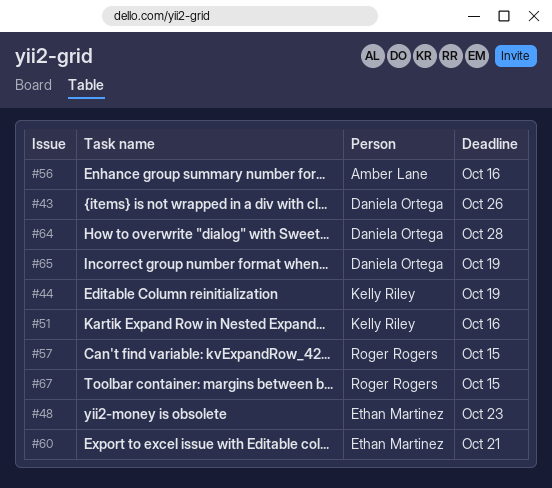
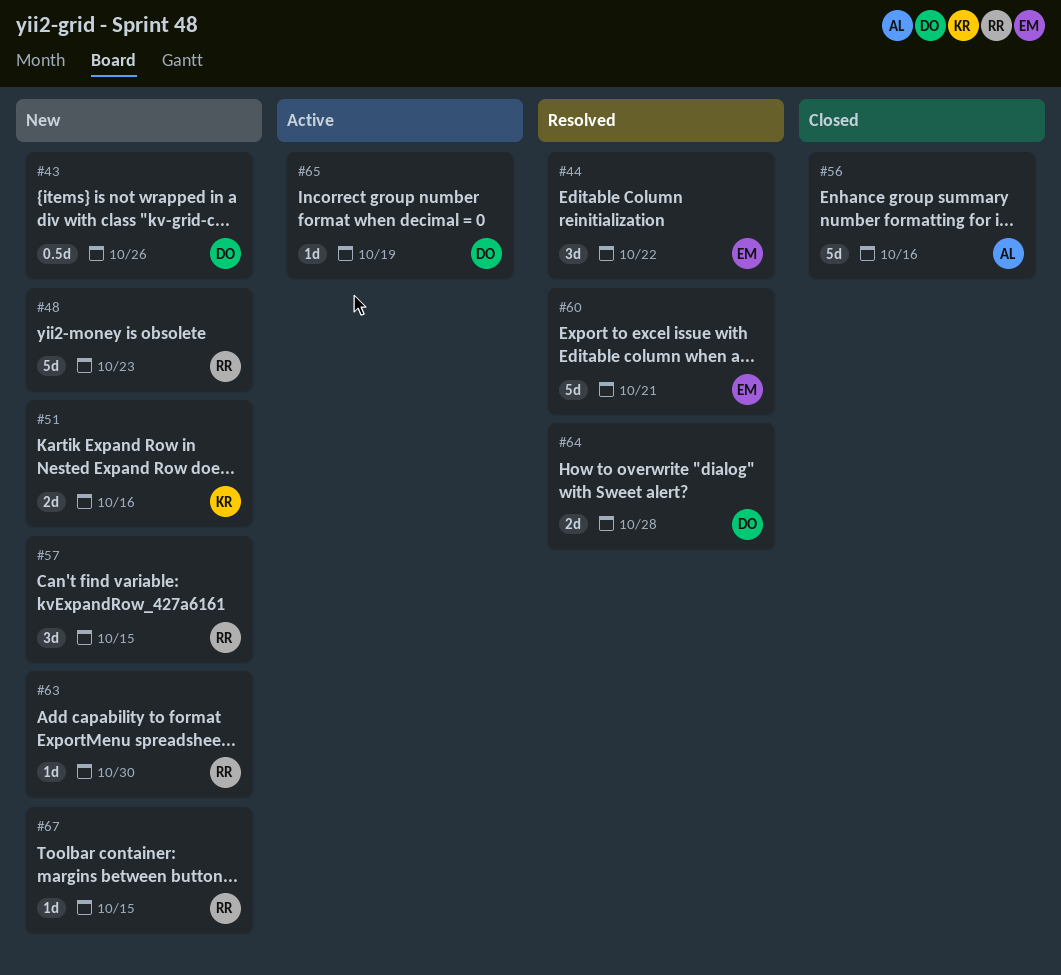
#44, owner: Kelly Riley -> Ethan Martinez
#44, due: Oct 19 -> Oct 22
#48, owner: Ethan Martinez -> Roger Rogers
#63: none -> present

